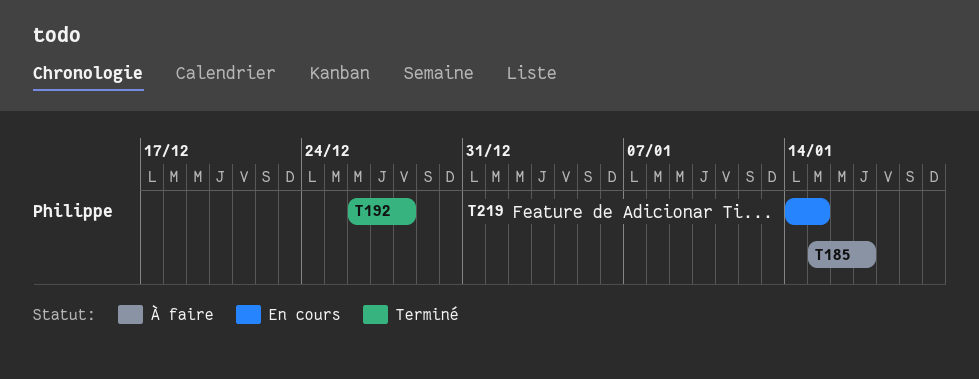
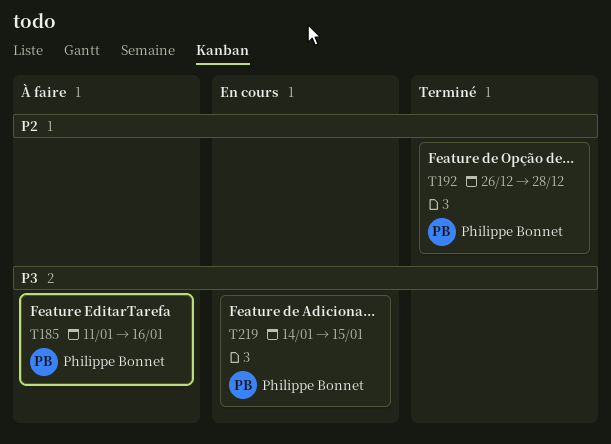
T185, start: Jan 15 -> Jan 11
T185, due: Jan 17 -> Jan 16

